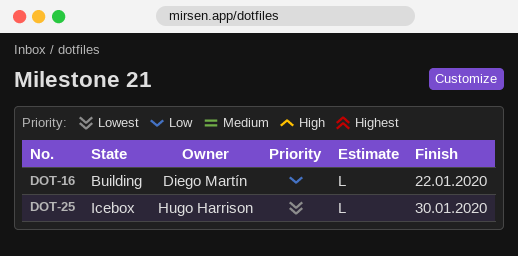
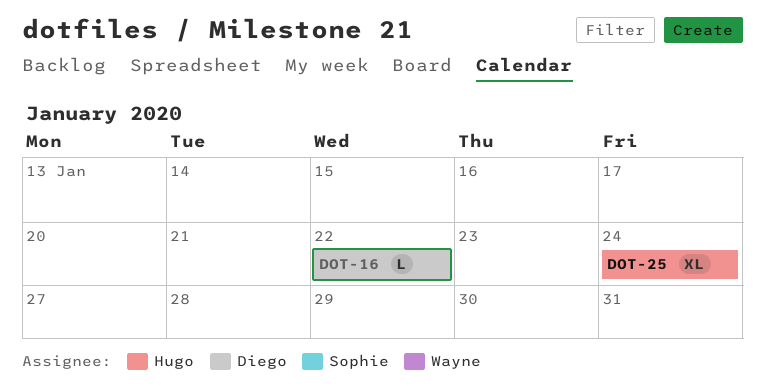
DOT-25, estimate: L -> XL
DOT-25, due: Jan 30 -> Jan 24

